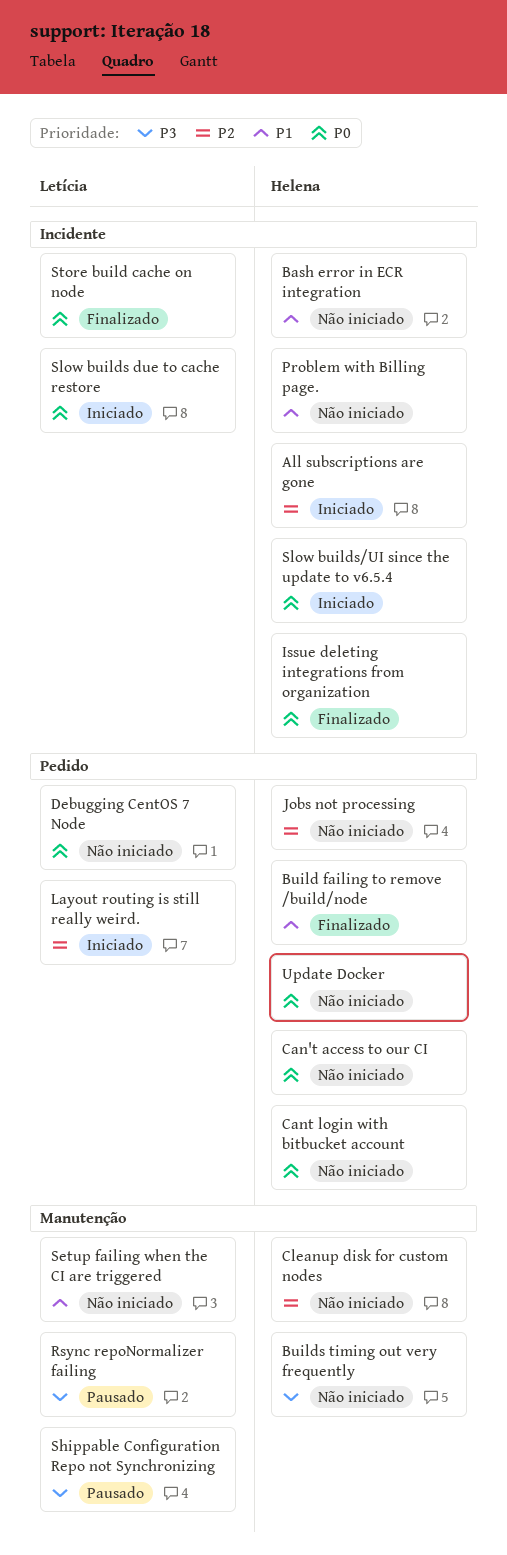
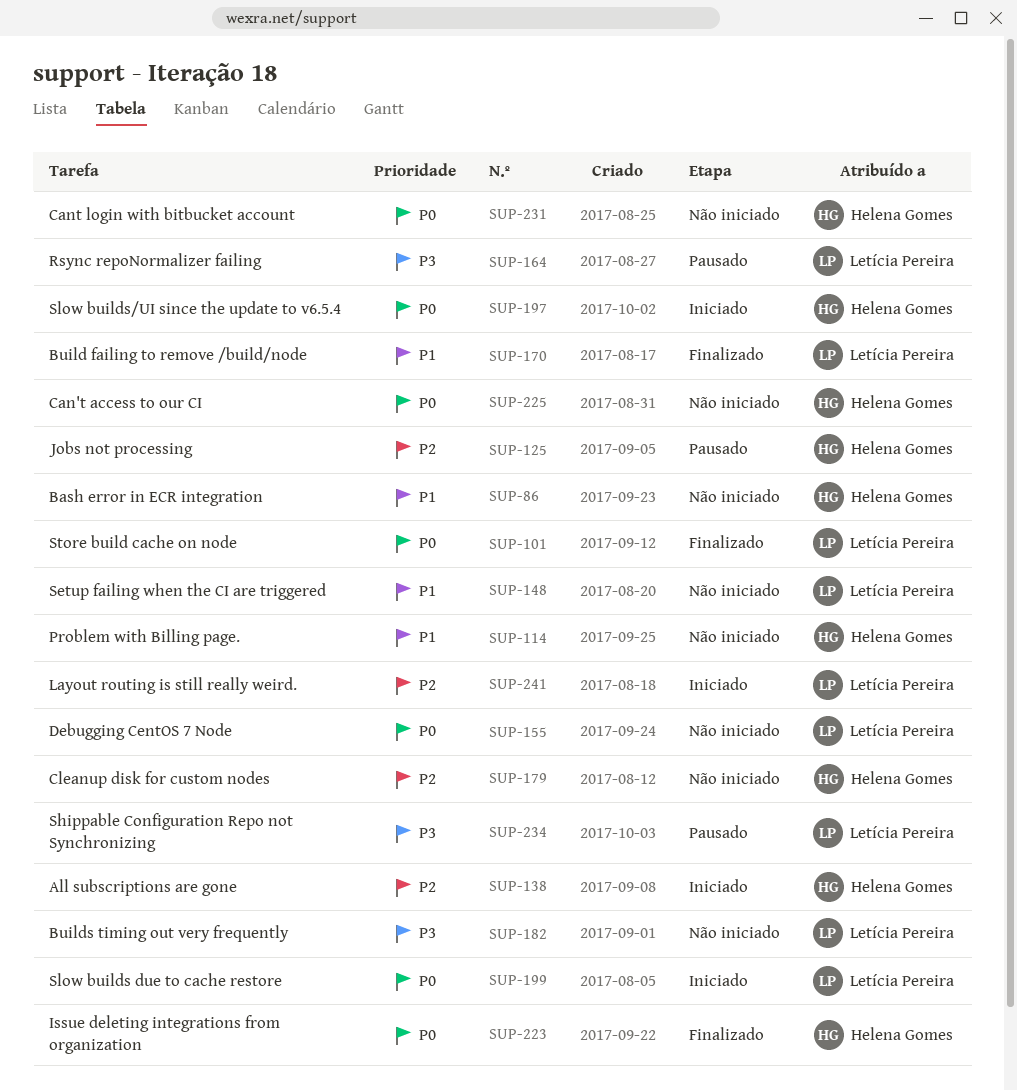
Build failing to remove /build/node, owner: Helena Gomes -> Letícia Pereira
Builds timing out very frequently, owner: Helena Gomes -> Letícia Pereira
Jobs not processing, status: Não iniciado -> Pausado
Update Docker: present -> none

